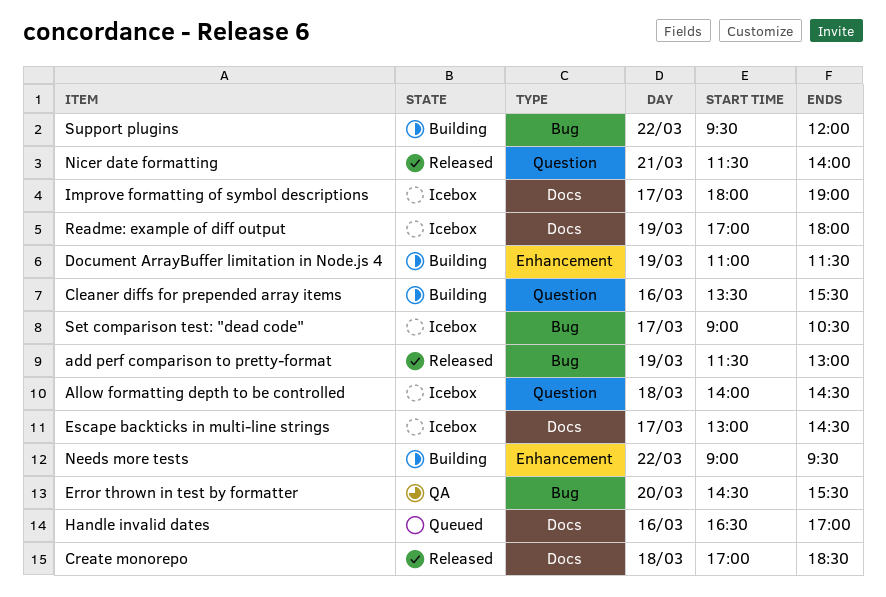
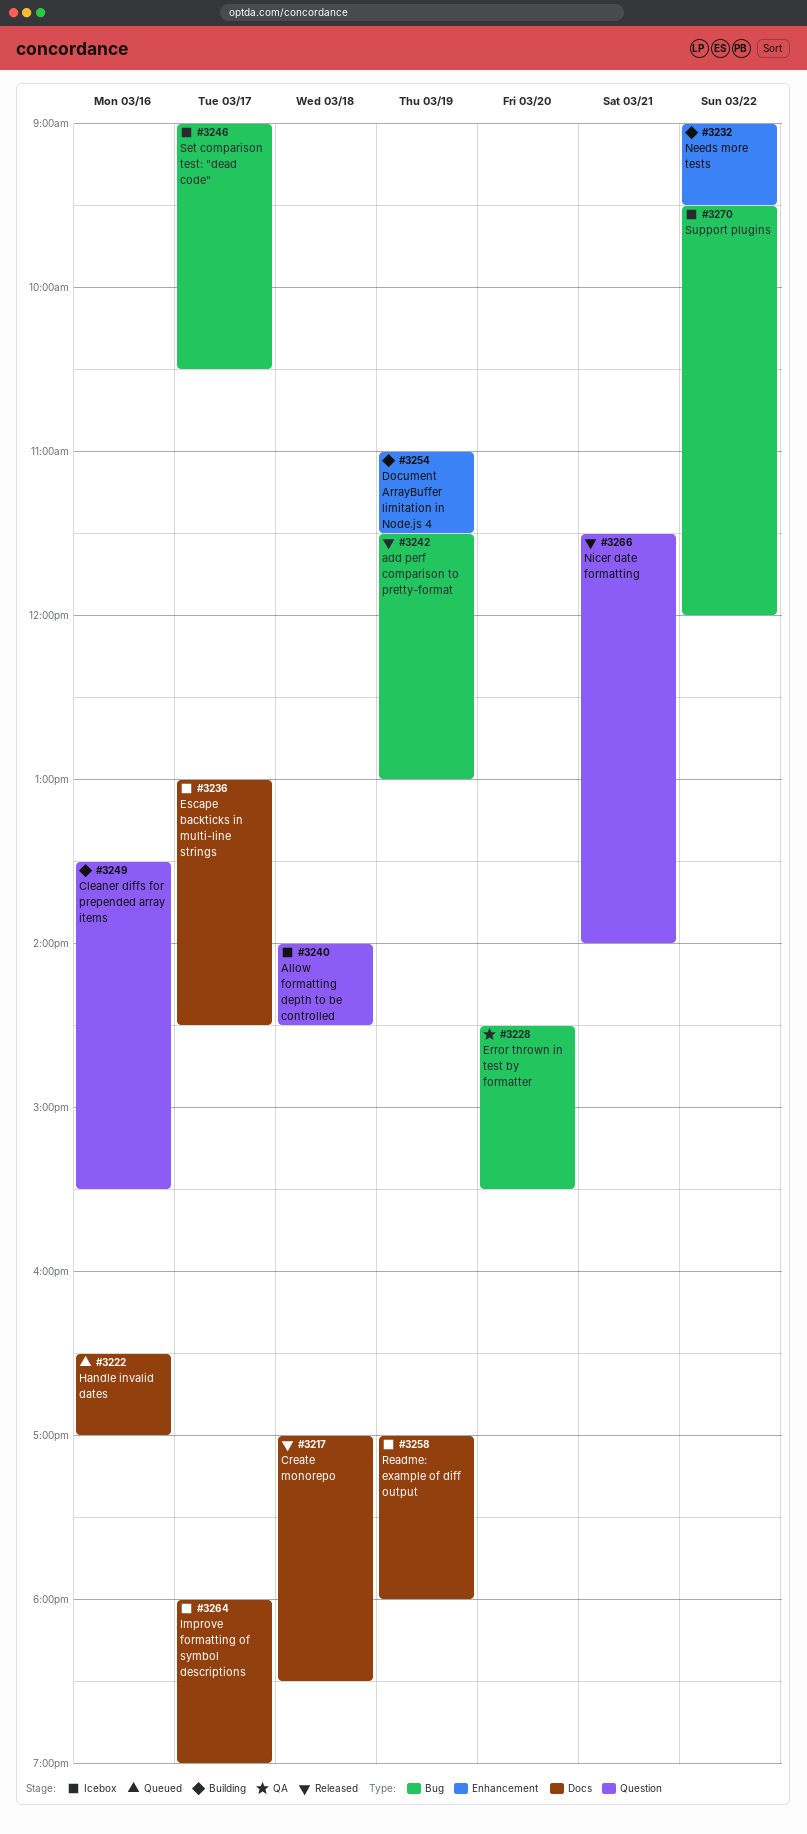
Support plugins, status: Building -> Icebox

